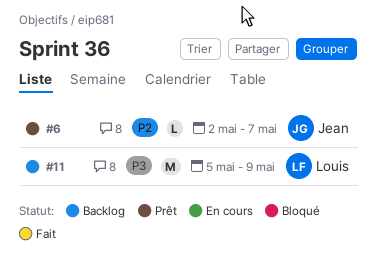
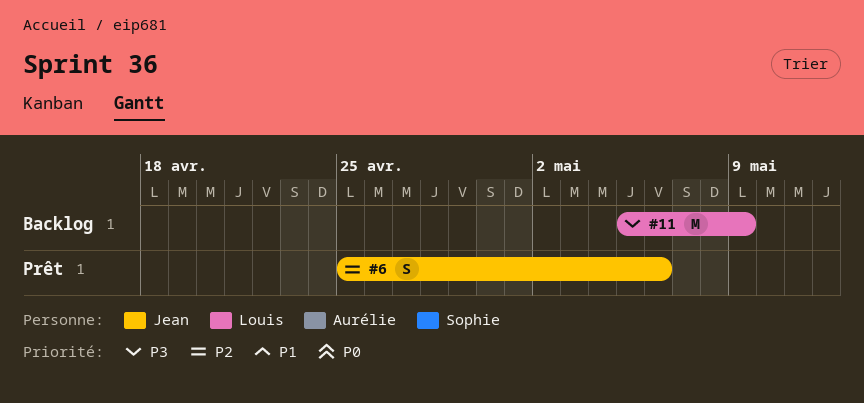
#6, estimate: L -> S
#6, start: May 2 -> Apr 25
#6, due: May 7 -> May 6

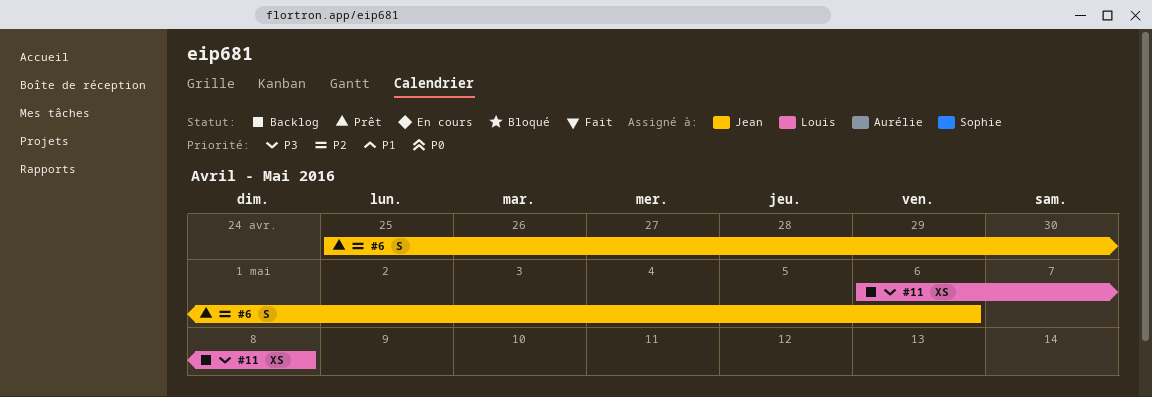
#11, estimate: M -> XS
#11, start: May 5 -> May 6
#11, due: May 9 -> May 8

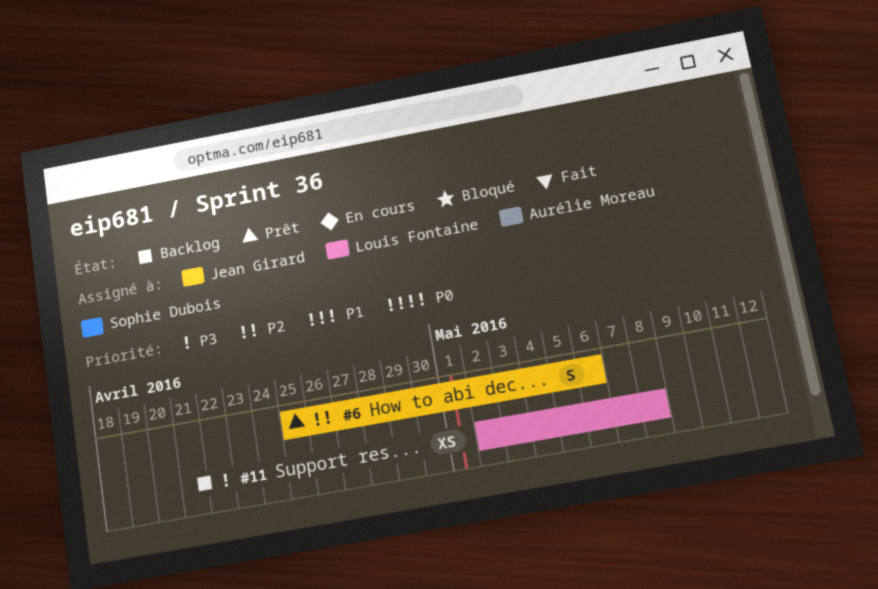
#11, start: May 6 -> May 2

